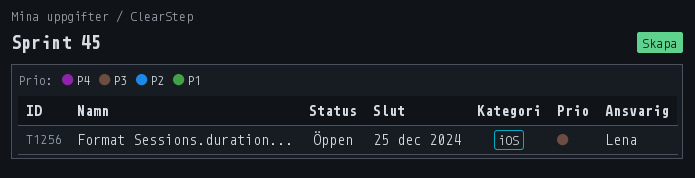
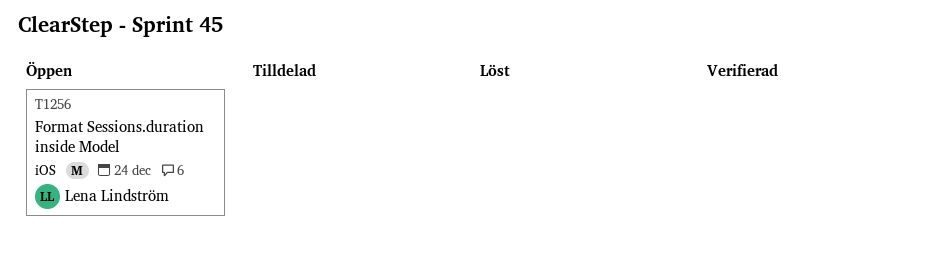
T1256, due: Dec 25 -> Dec 24

